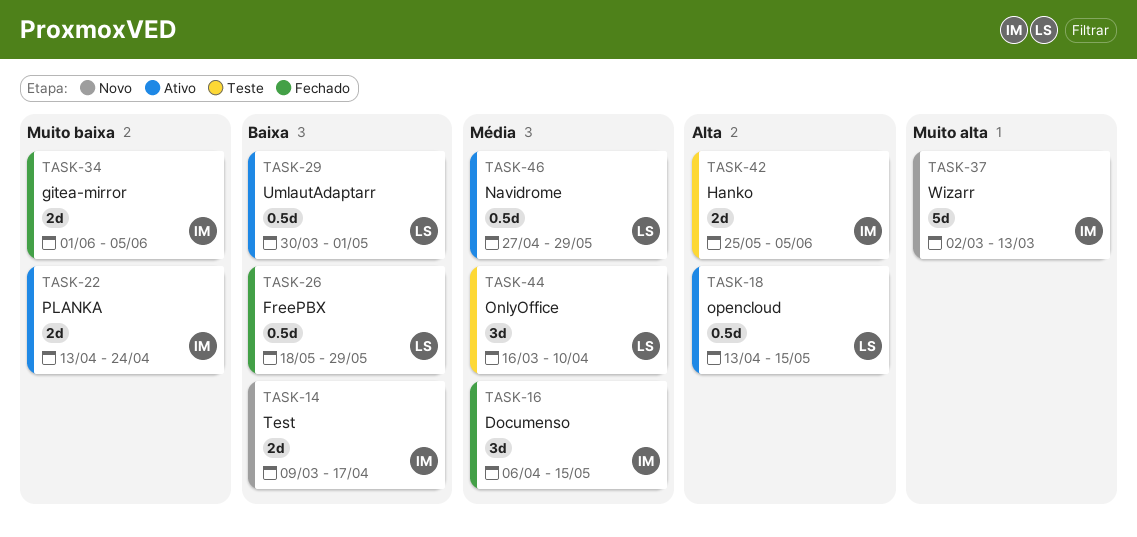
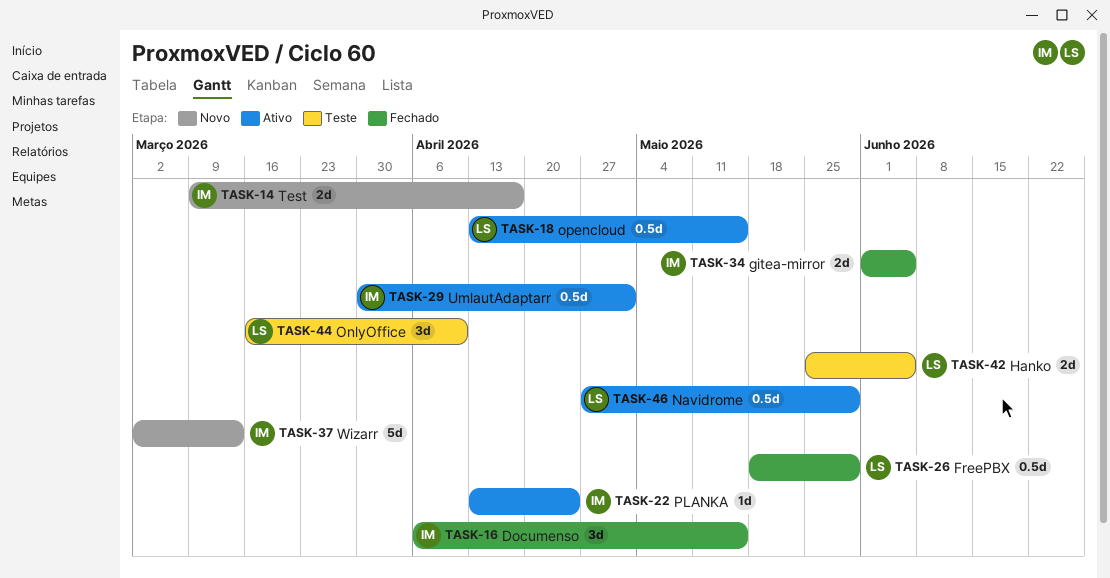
TASK-22, estimate: 2d -> 1d
TASK-29, owner: LS -> IM
TASK-42, owner: IM -> LS

